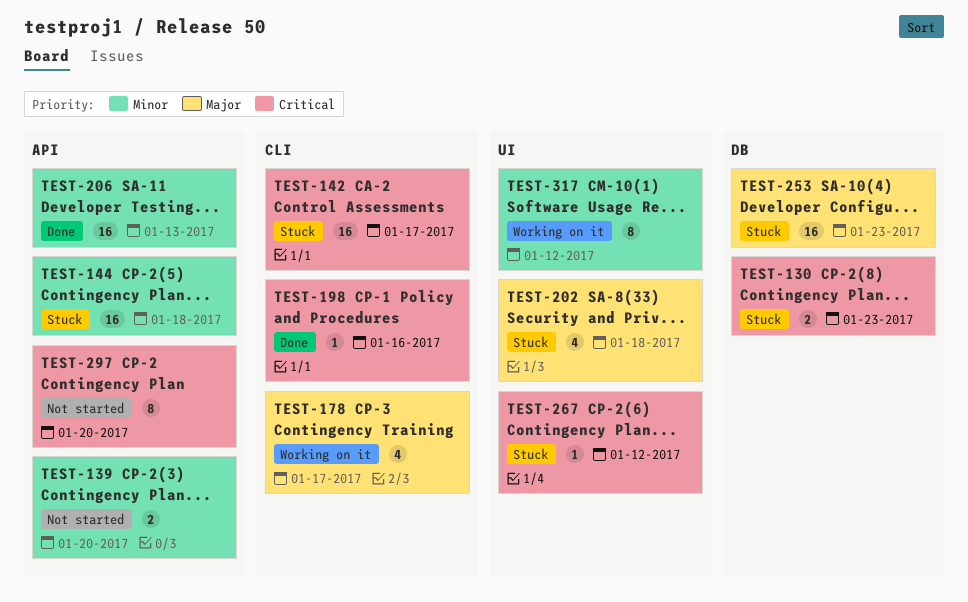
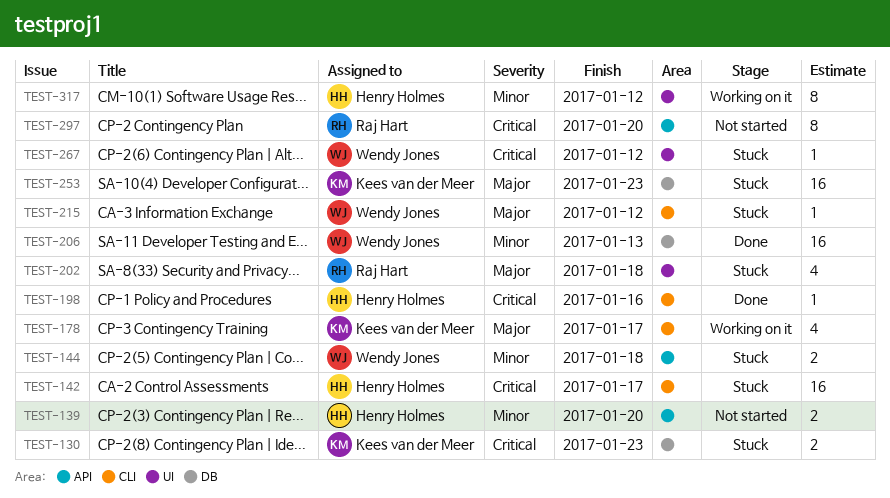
TEST-144, estimate: 16 -> 2
TEST-206, label: API -> DB
TEST-215: none -> present

